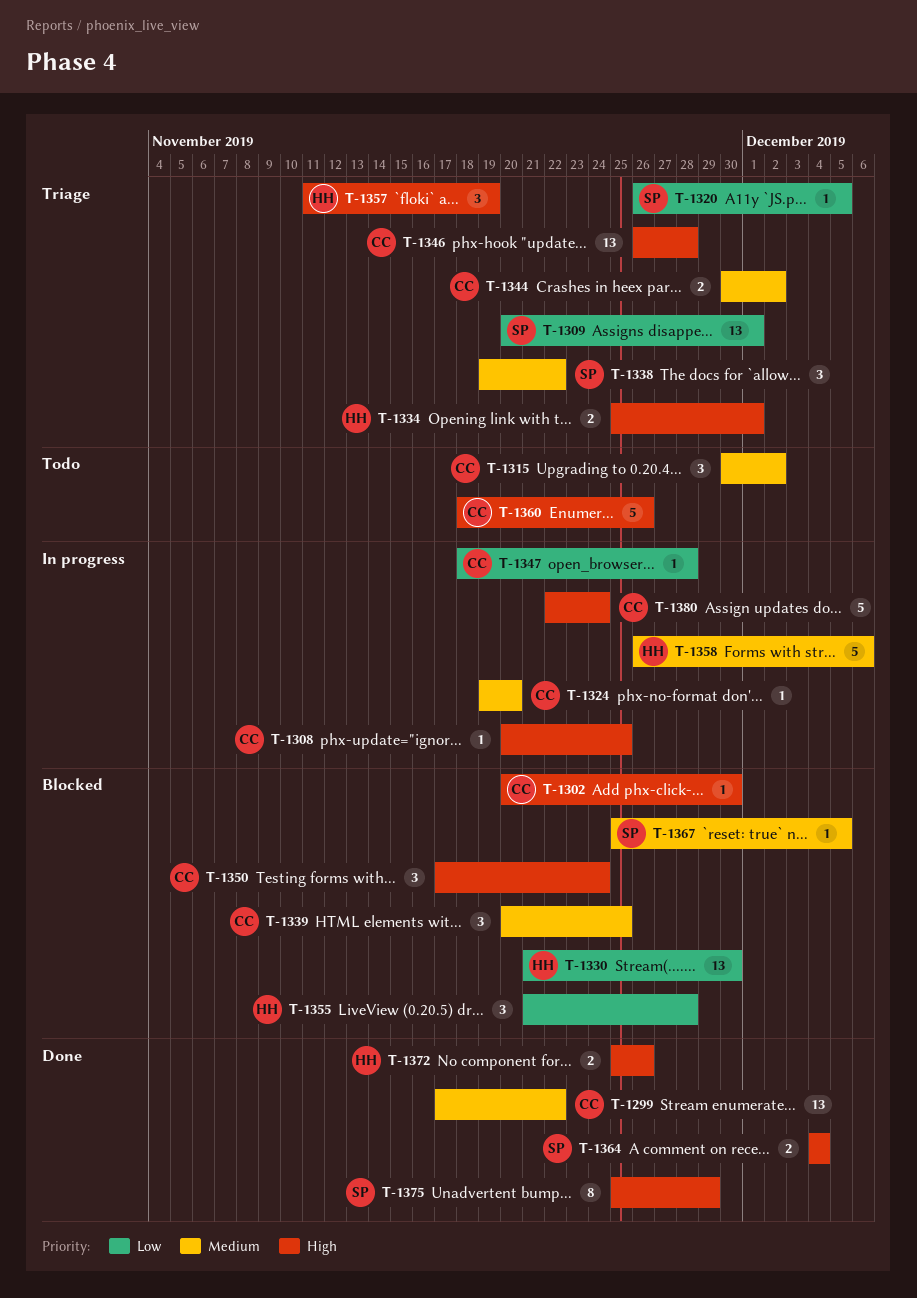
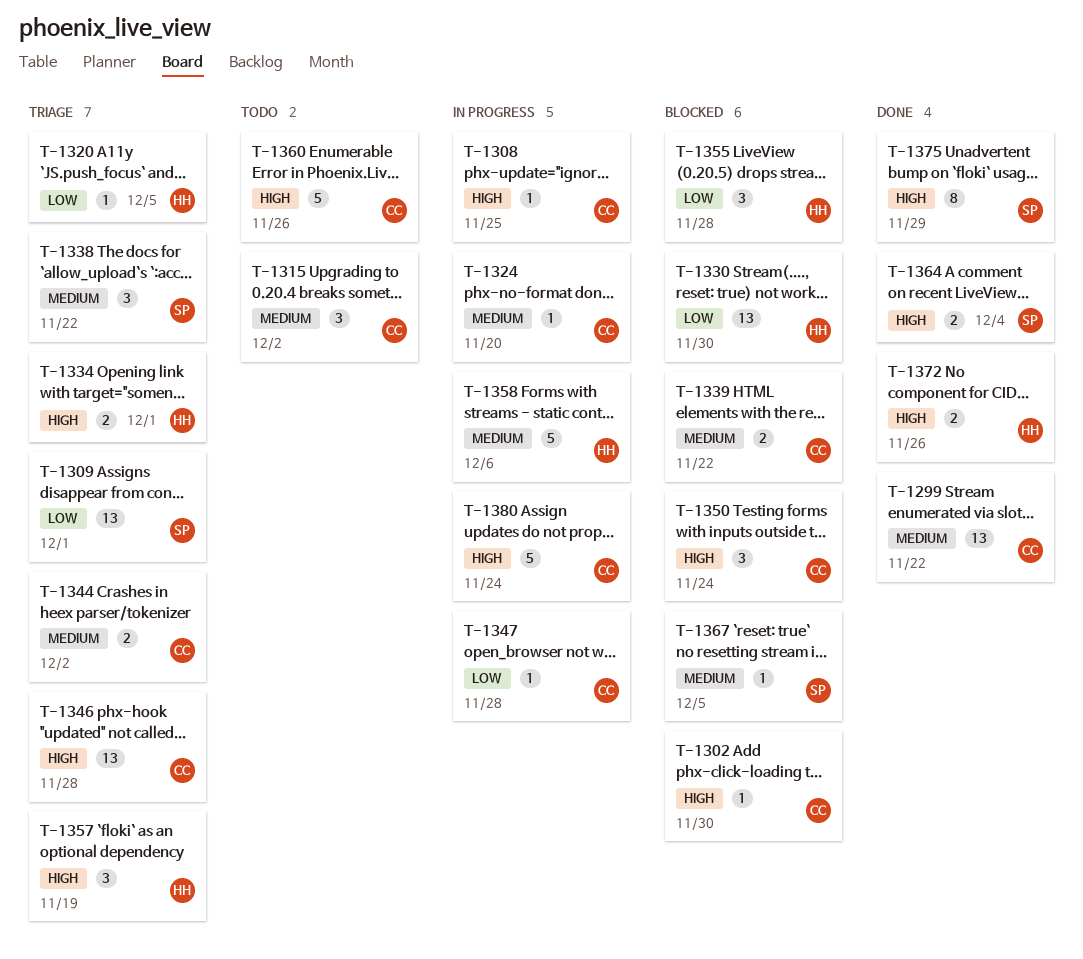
T-1320, owner: SP -> HH
T-1339, estimate: 3 -> 2
T-1339, due: Nov 25 -> Nov 22

